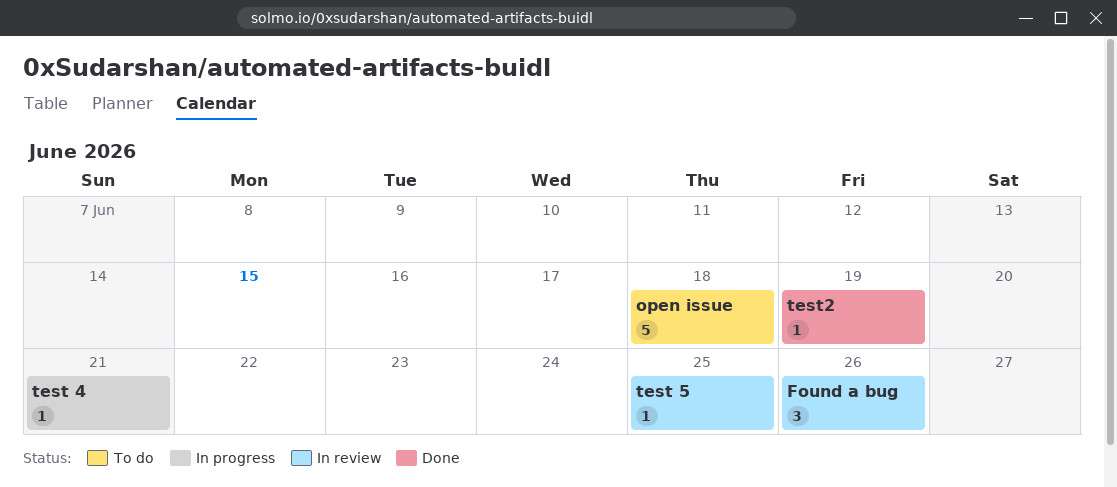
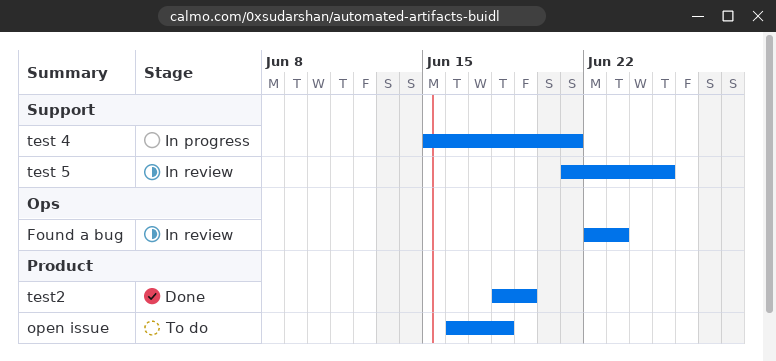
Found a bug, due: Jun 26 -> Jun 23

